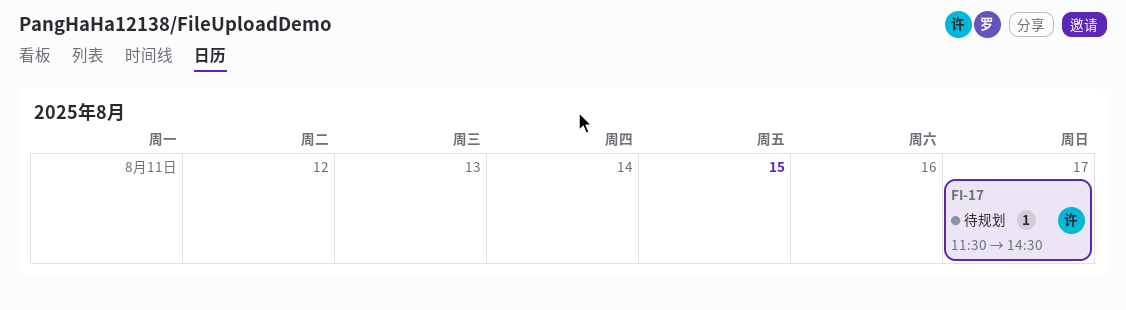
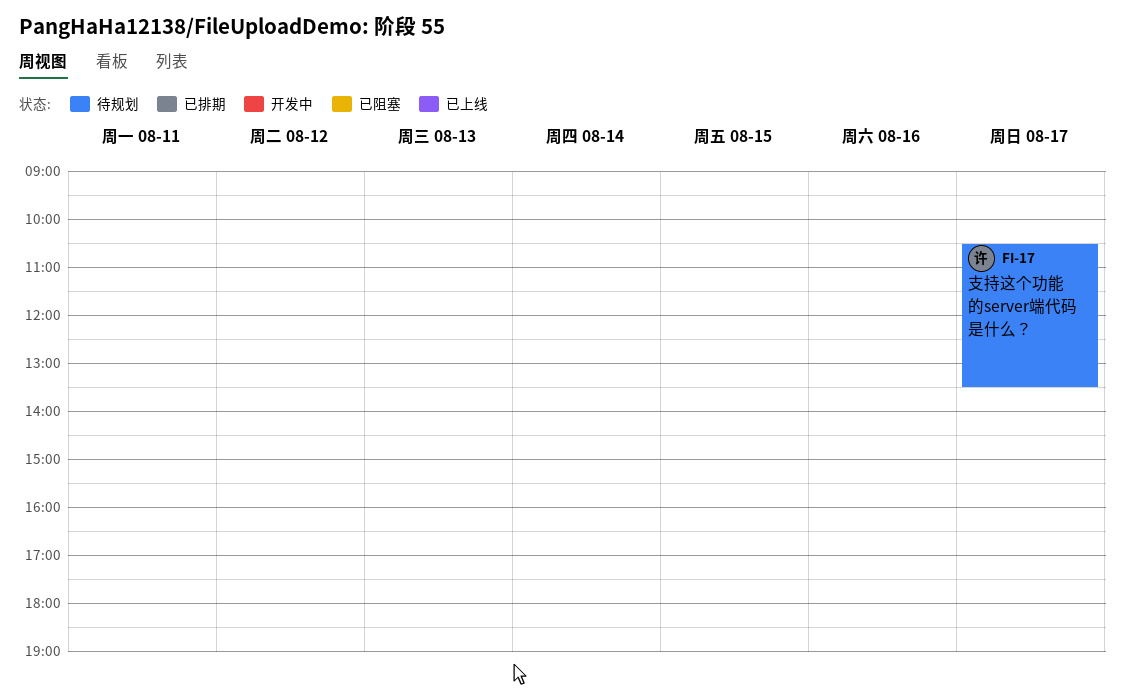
FI-17, begins: 11:30 -> 10:30
FI-17, ends: 14:30 -> 13:30

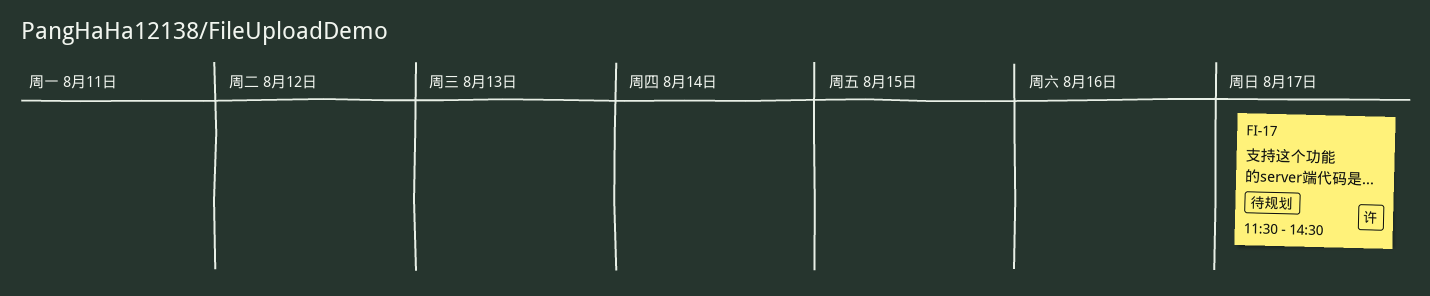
FI-17, begins: 10:30 -> 11:30
FI-17, ends: 13:30 -> 14:30

